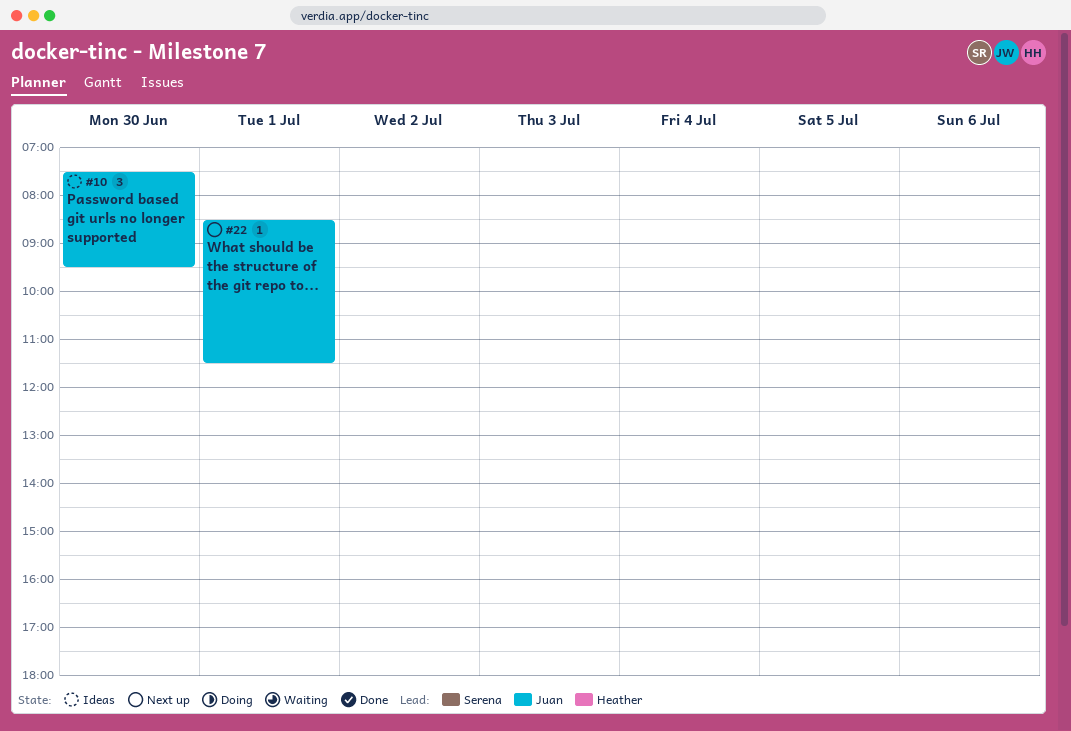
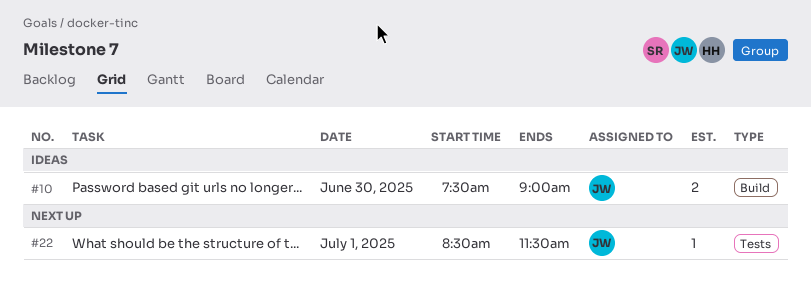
#10, estimate: 3 -> 2
#10, ends: 09:30 -> 09:00

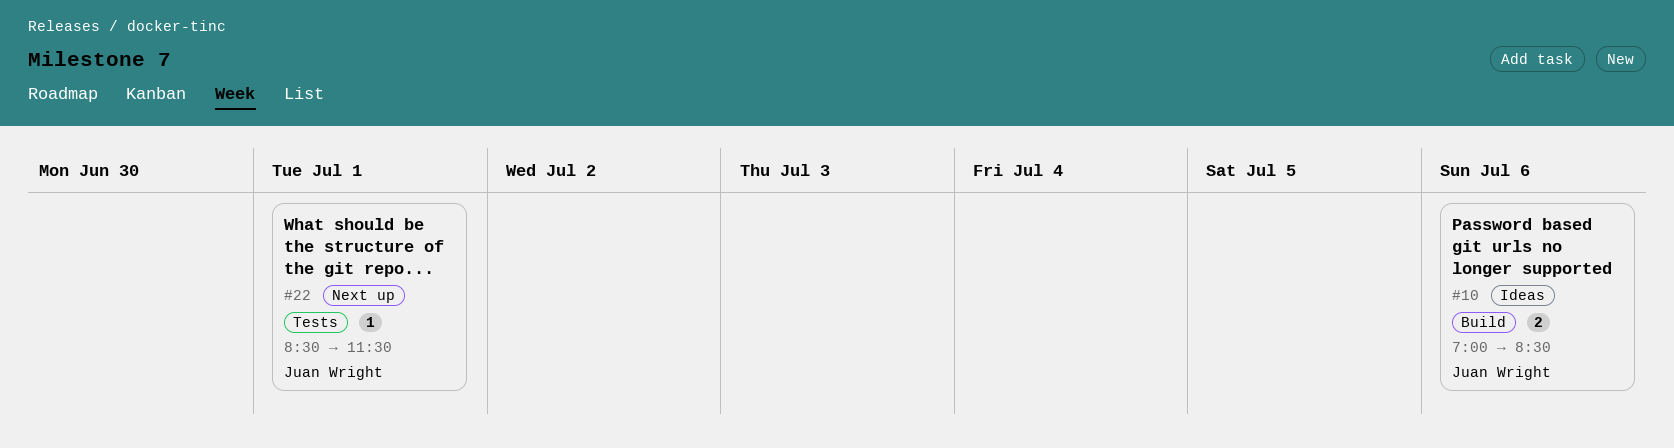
#10, day: Jun 30 -> Jul 6
#10, begins: 07:30 -> 07:00
#10, ends: 09:00 -> 08:30

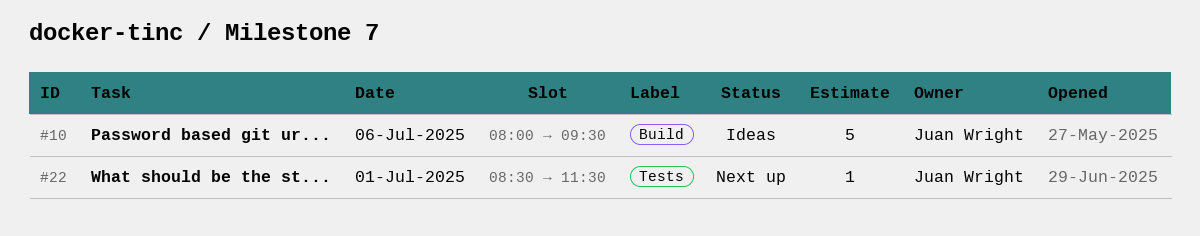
#10, estimate: 2 -> 5
#10, begins: 07:00 -> 08:00
#10, ends: 08:30 -> 09:30

